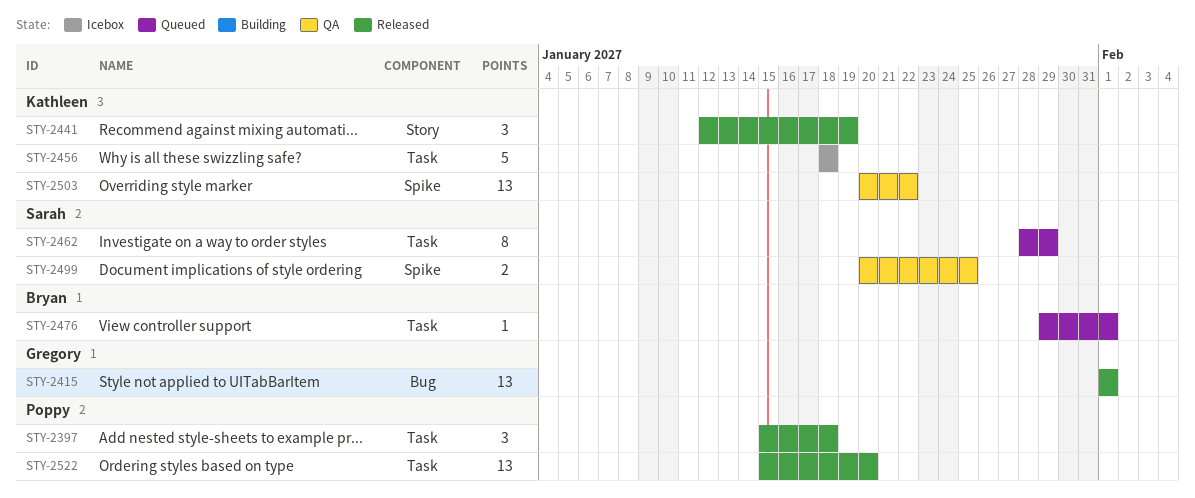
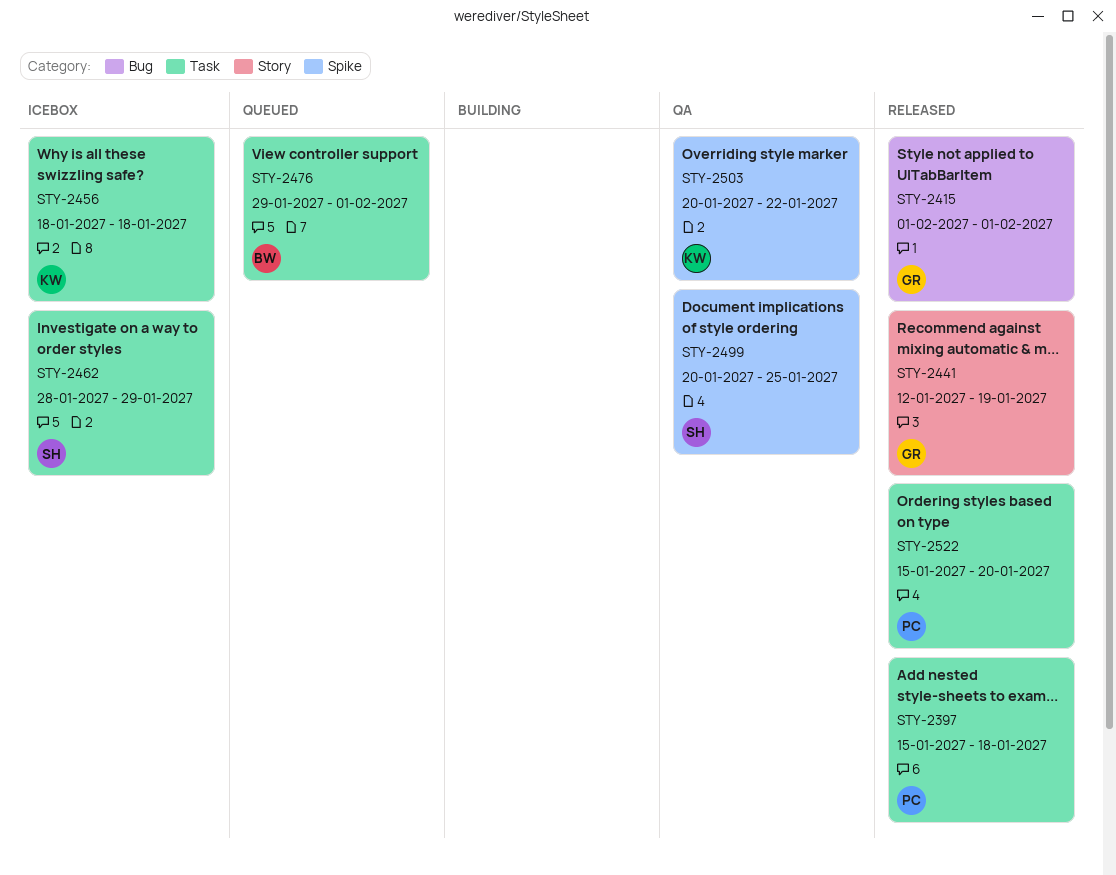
STY-2441, owner: Kathleen -> Gregory
STY-2462, status: Queued -> Icebox

